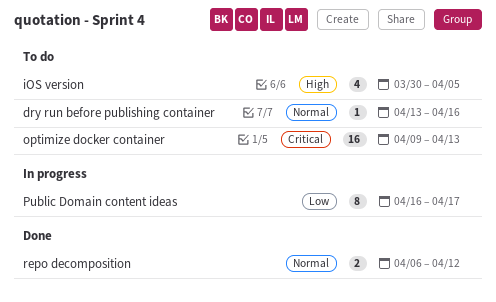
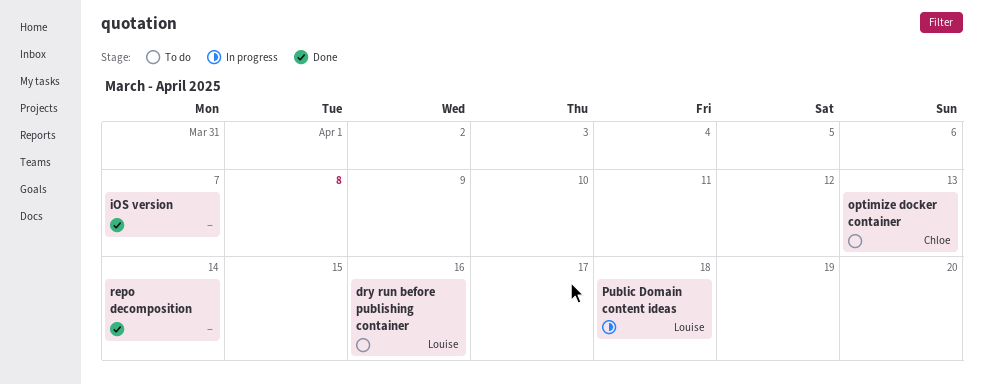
iOS version, status: To do -> Done
iOS version, due: Apr 5 -> Apr 7
Public Domain content ideas, due: Apr 17 -> Apr 18
repo decomposition, due: Apr 12 -> Apr 14

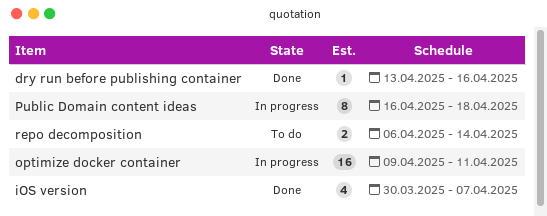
dry run before publishing container, status: To do -> Done
optimize docker container, status: To do -> In progress
optimize docker container, due: Apr 13 -> Apr 11
repo decomposition, status: Done -> To do

